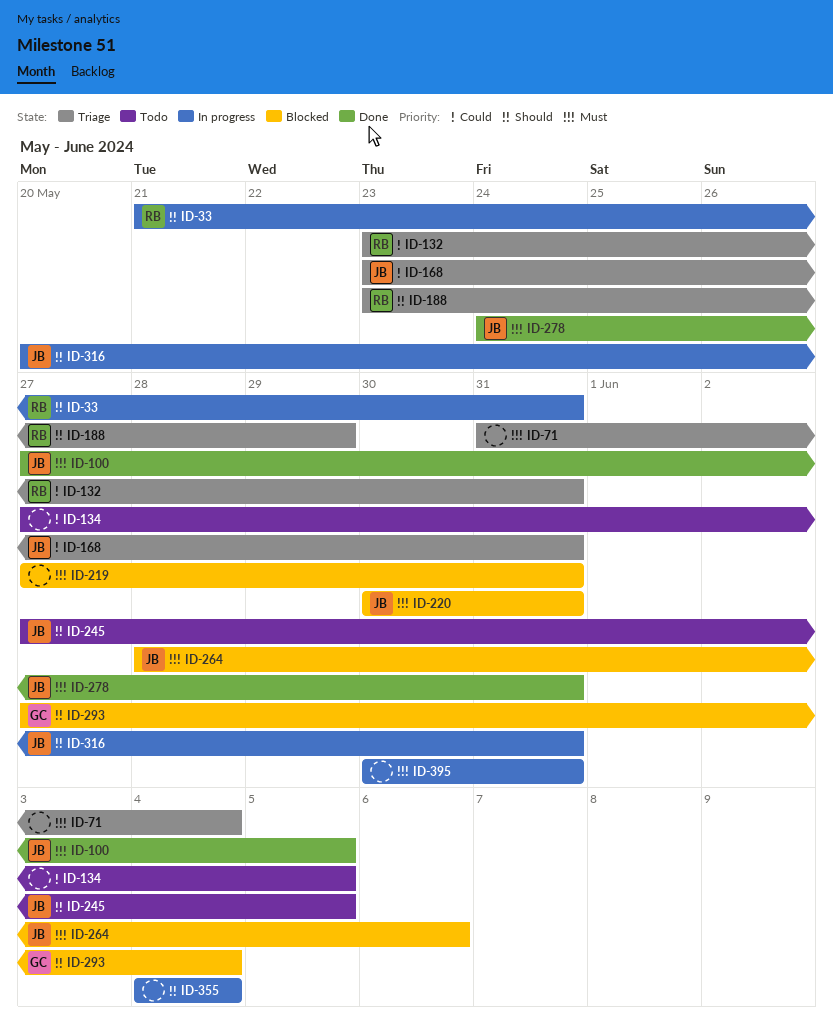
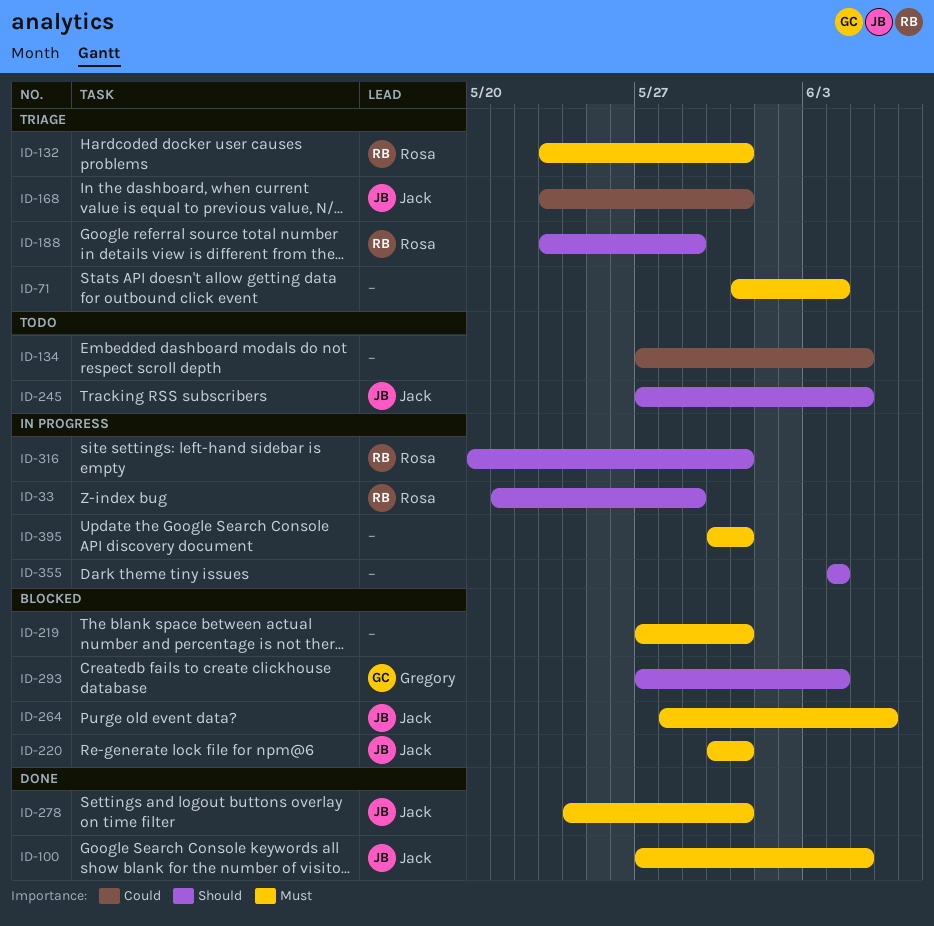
ID-33, due: May 31 -> May 29
ID-132, priority: Could -> Must
ID-316, owner: Jack -> Rosa

